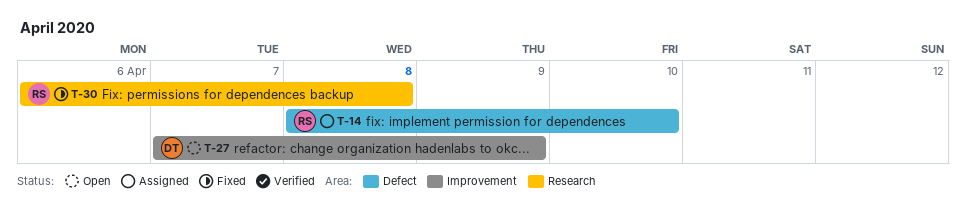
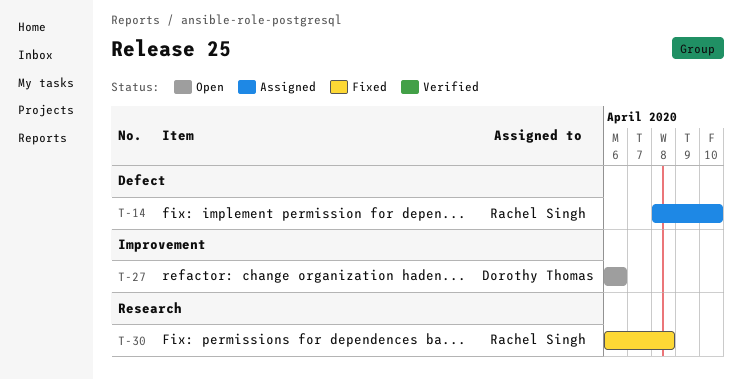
T-27, start: Apr 7 -> Apr 6
T-27, due: Apr 9 -> Apr 6

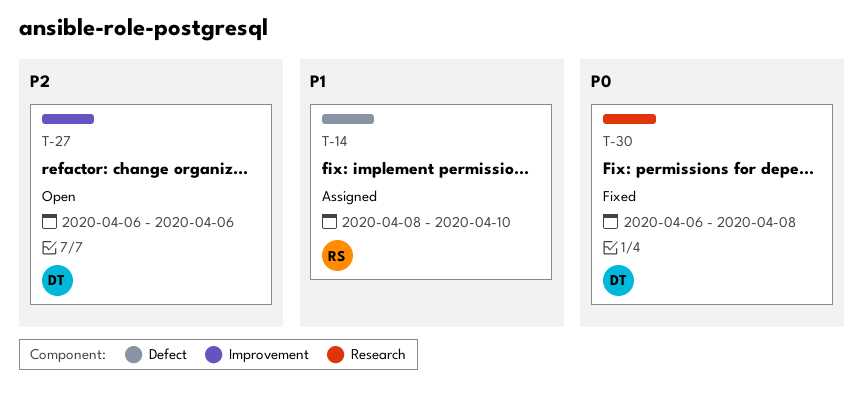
T-30, owner: Rachel Singh -> Dorothy Thomas

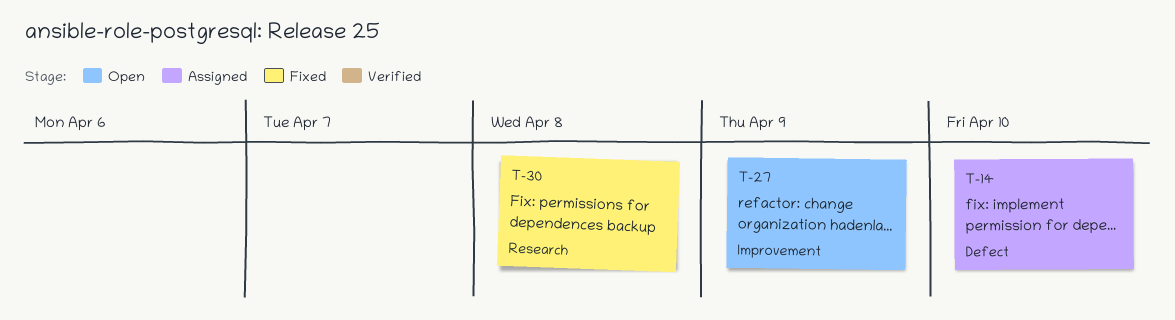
T-27, due: Apr 6 -> Apr 9

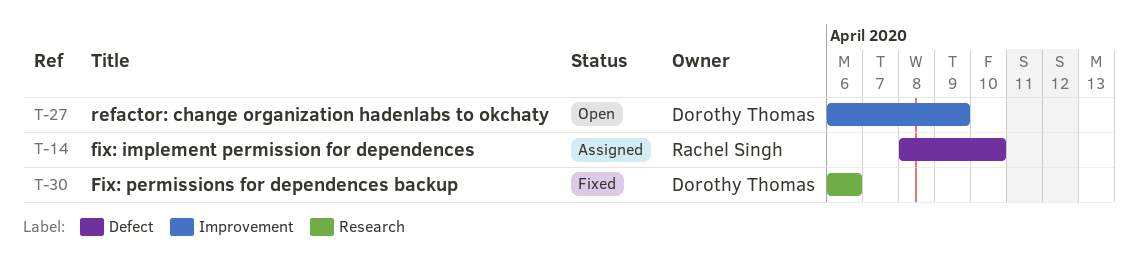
T-30, due: Apr 8 -> Apr 6

